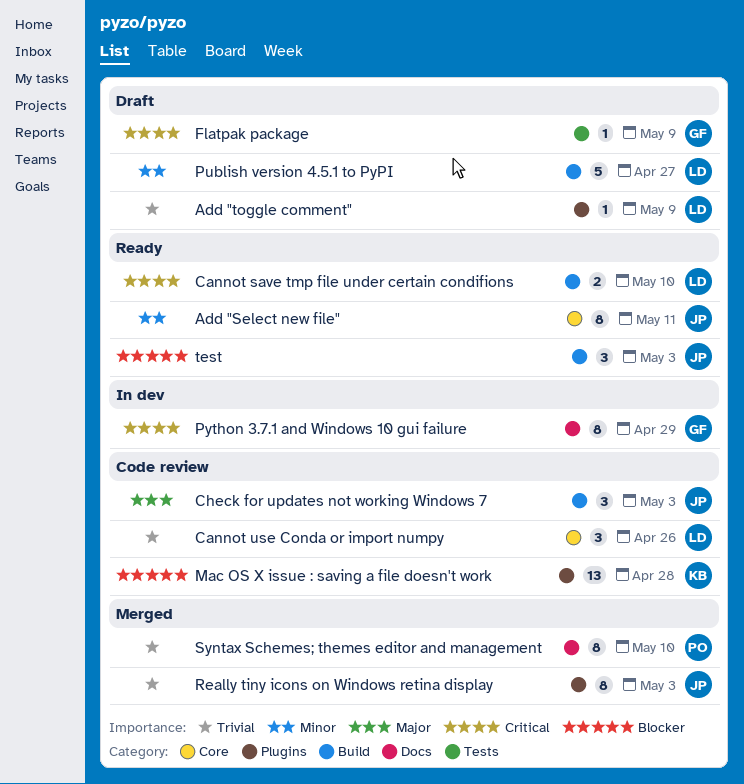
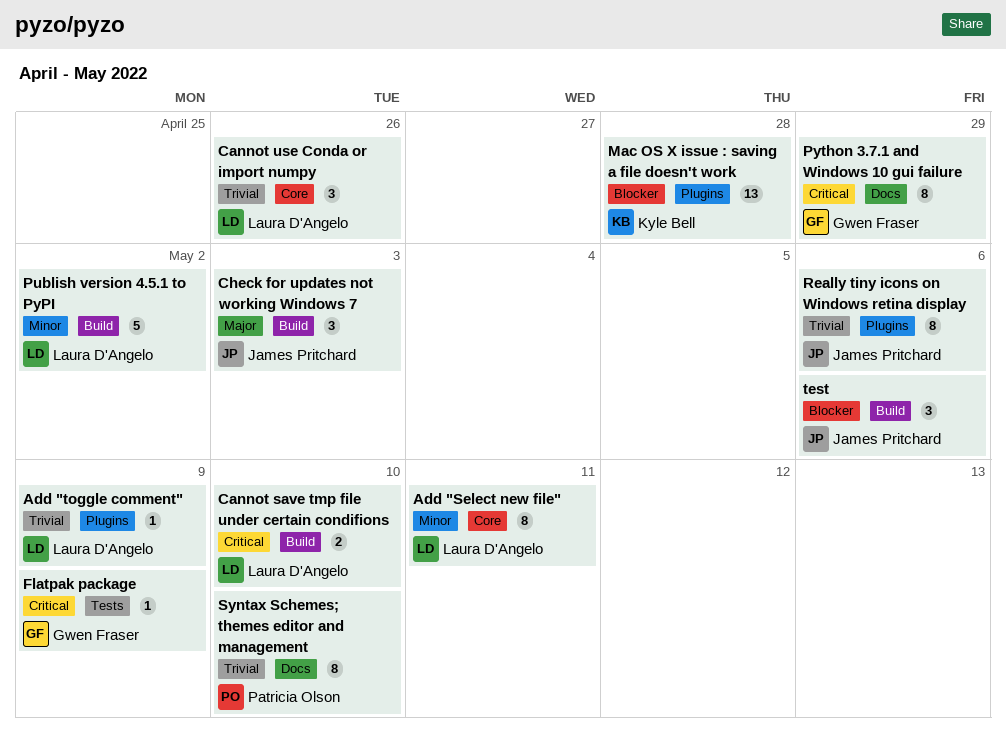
Add "Select new file", owner: James Pritchard -> Laura D'Angelo
Publish version 4.5.1 to PyPI, due: Apr 27 -> May 2
Really tiny icons on Windows retina display, due: May 3 -> May 6
test, due: May 3 -> May 6

